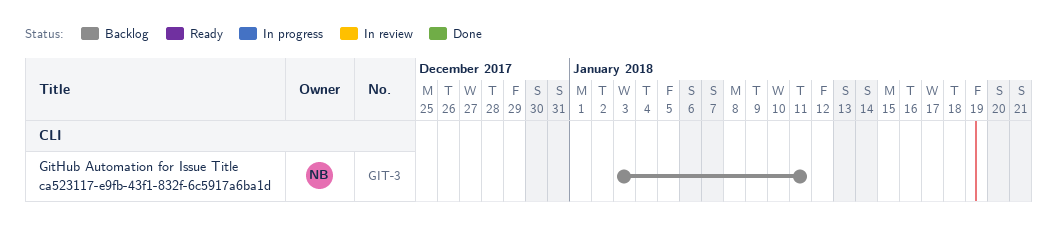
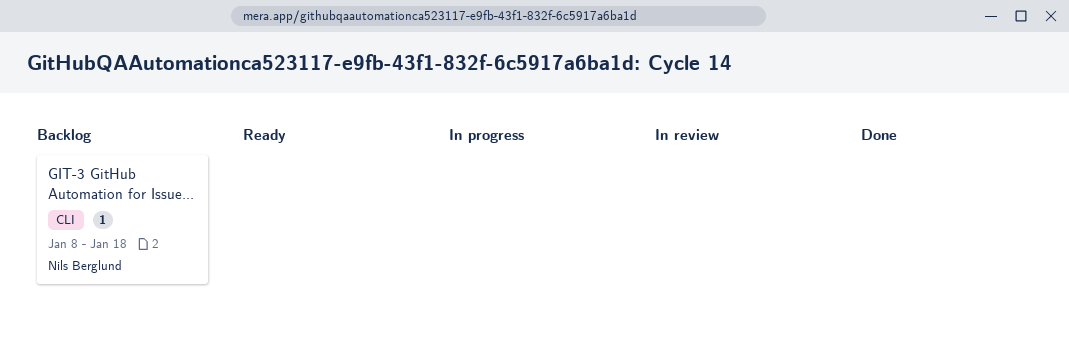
GIT-3, start: Jan 3 -> Jan 8
GIT-3, due: Jan 11 -> Jan 18

